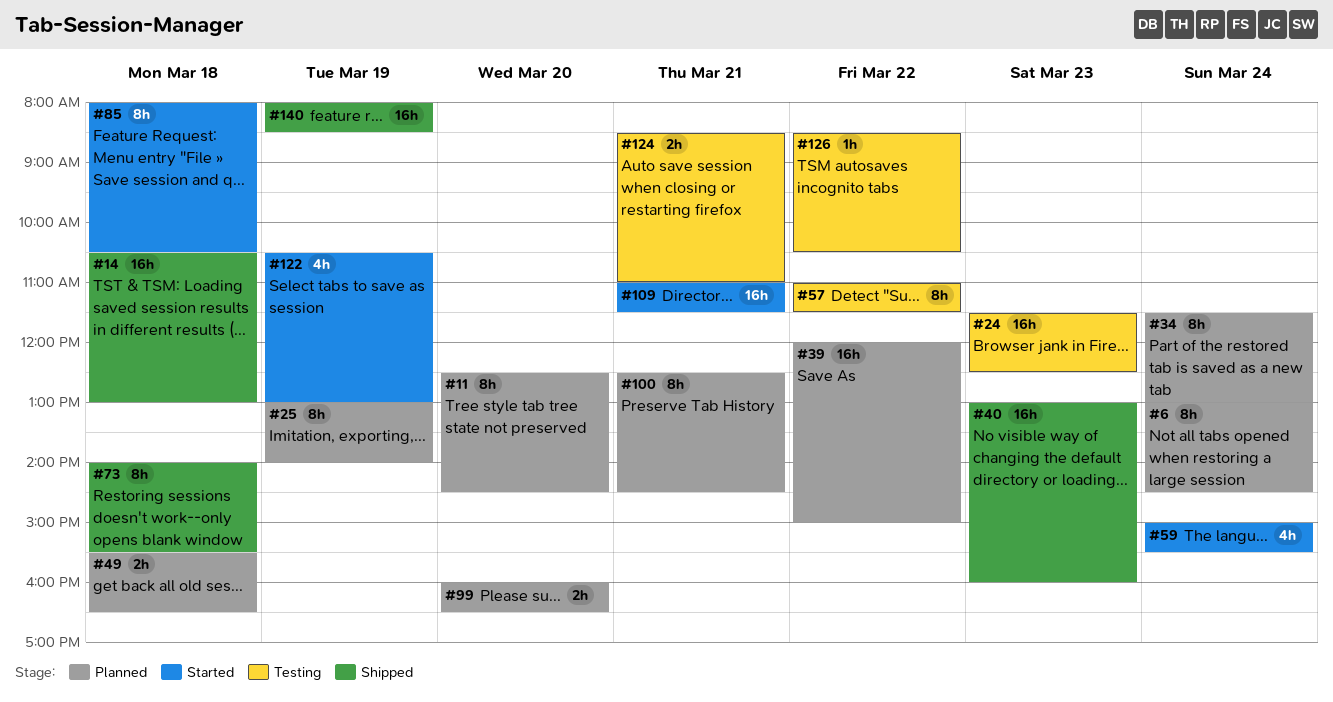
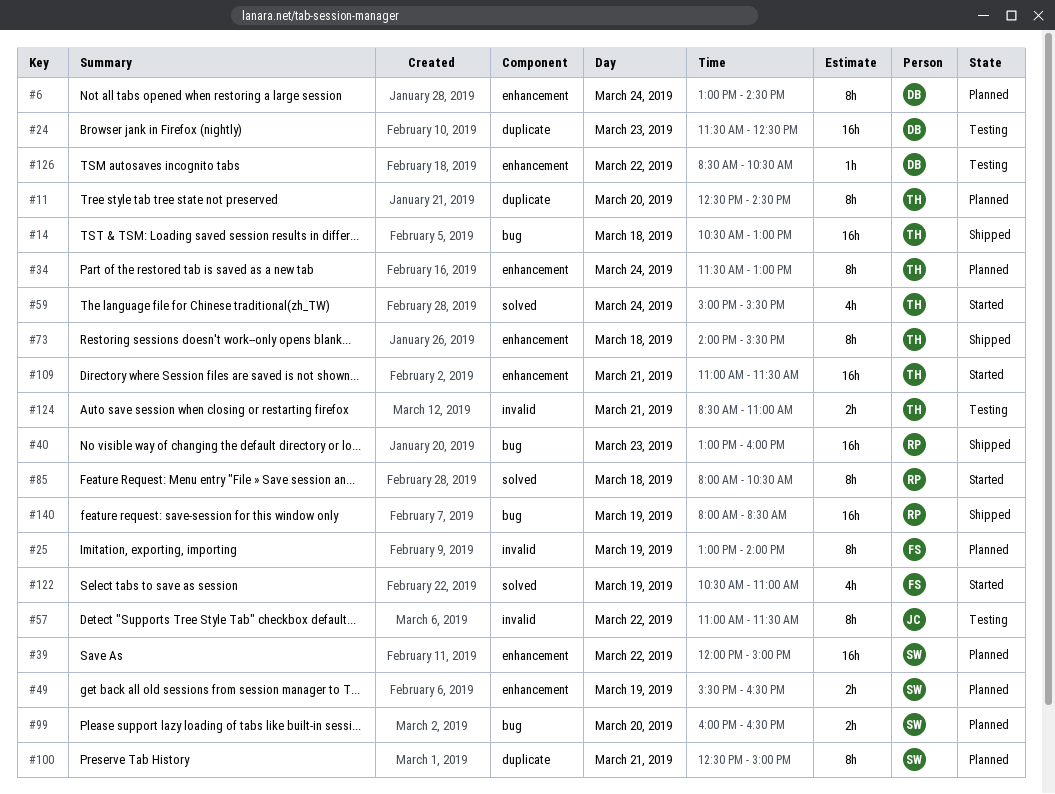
#49, day: Mar 18 -> Mar 19
#100, ends: 14:30 -> 15:00
#122, ends: 13:00 -> 11:00

